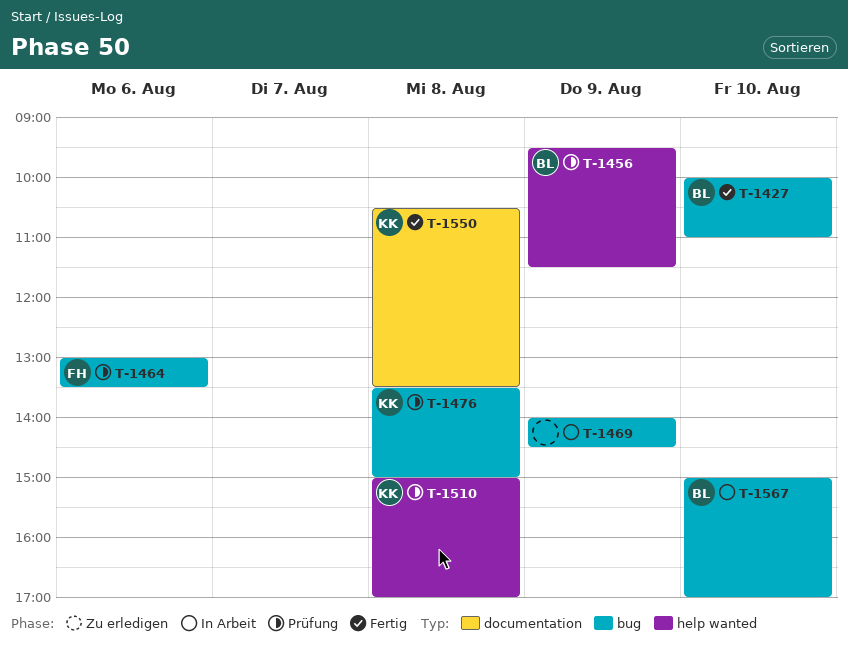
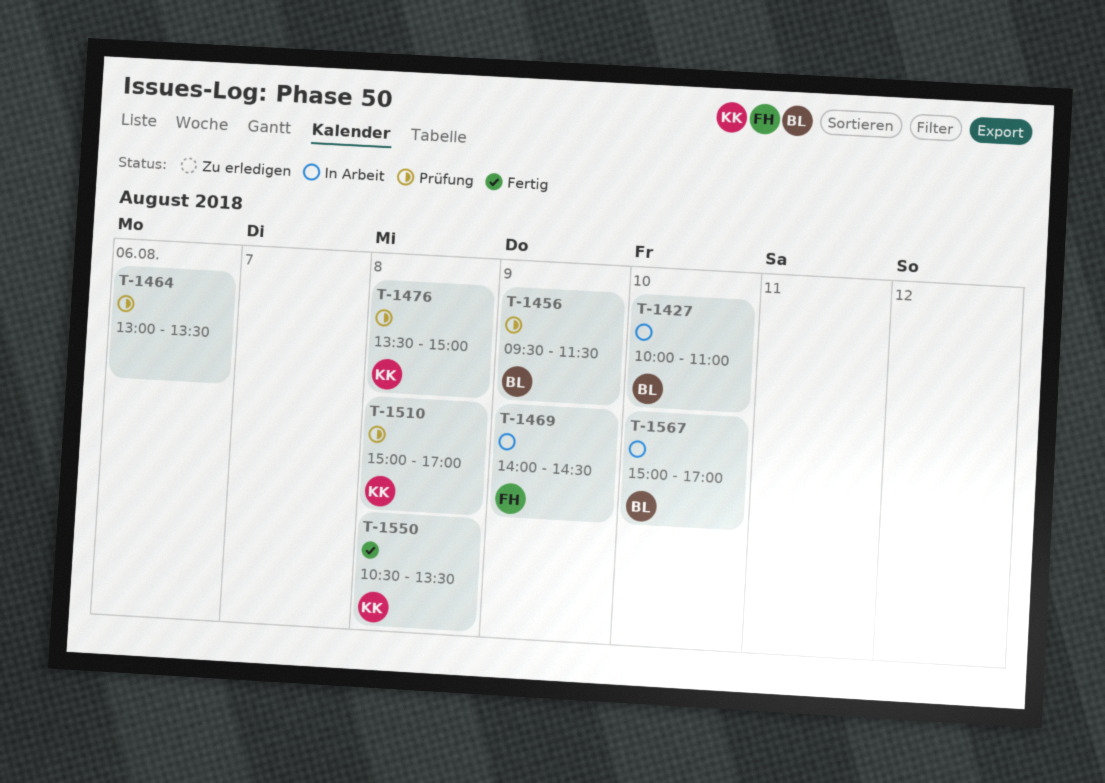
T-1427, status: Fertig -> In Arbeit
T-1464, owner: FH -> none
T-1469, owner: none -> FH

